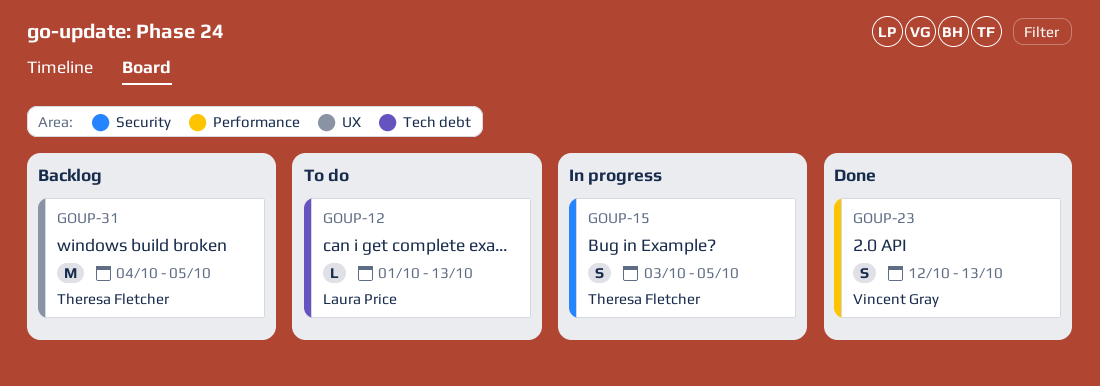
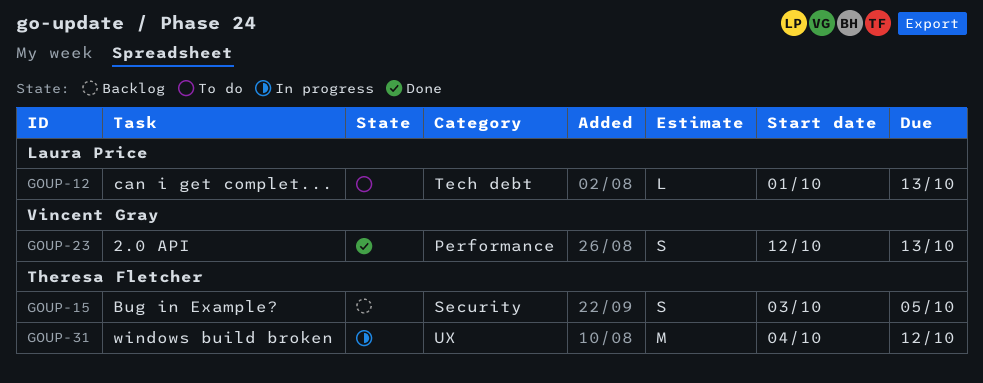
GOUP-15, status: In progress -> Backlog
GOUP-31, status: Backlog -> In progress
GOUP-31, due: Oct 5 -> Oct 12

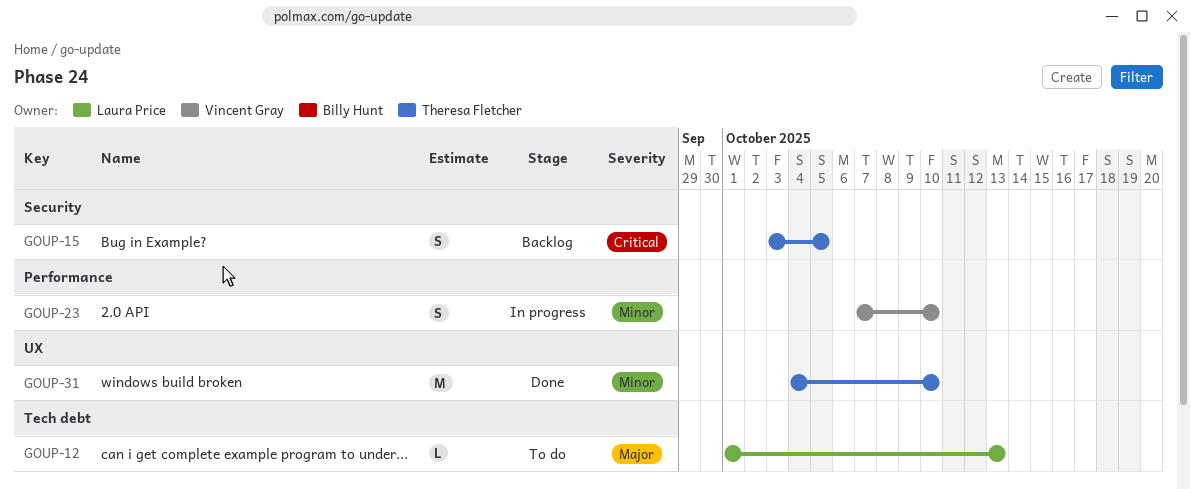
GOUP-23, status: Done -> In progress
GOUP-23, start: Oct 12 -> Oct 7
GOUP-23, due: Oct 13 -> Oct 10
GOUP-31, status: In progress -> Done
GOUP-31, due: Oct 12 -> Oct 10

